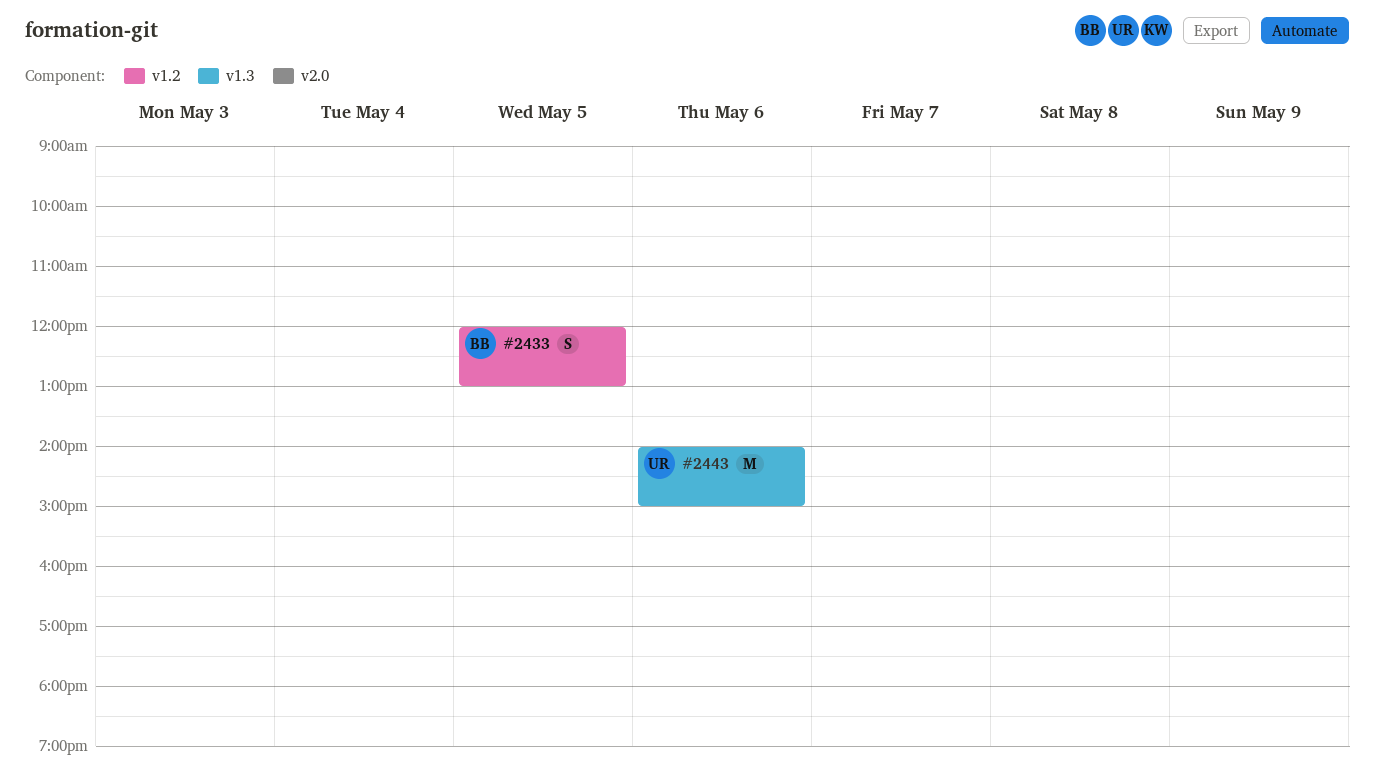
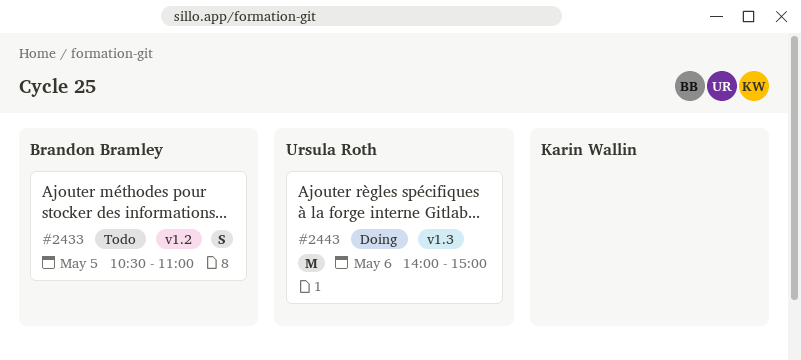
#2433, begins: 12:00 -> 10:30
#2433, ends: 13:00 -> 11:00

